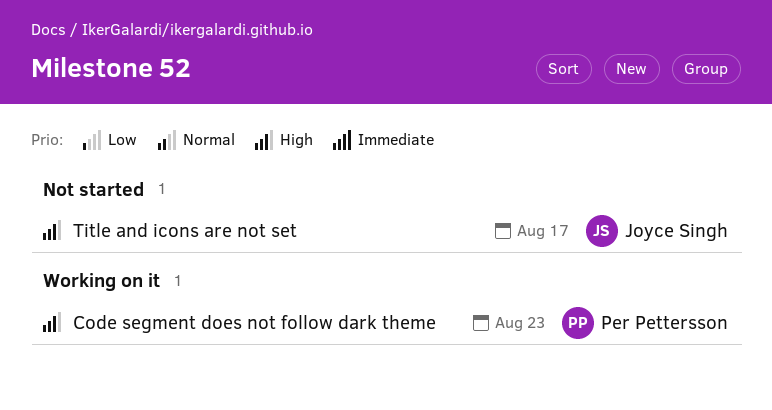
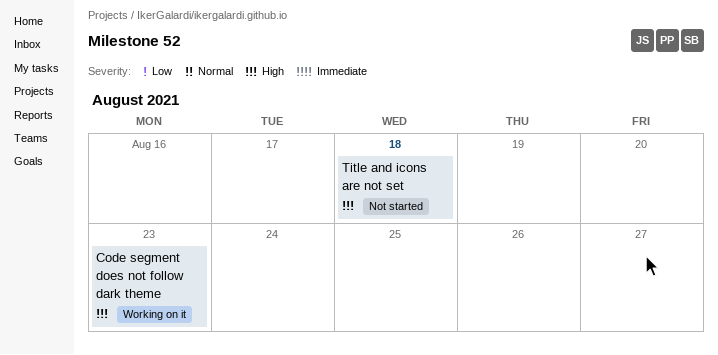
Title and icons are not set, due: Aug 17 -> Aug 18

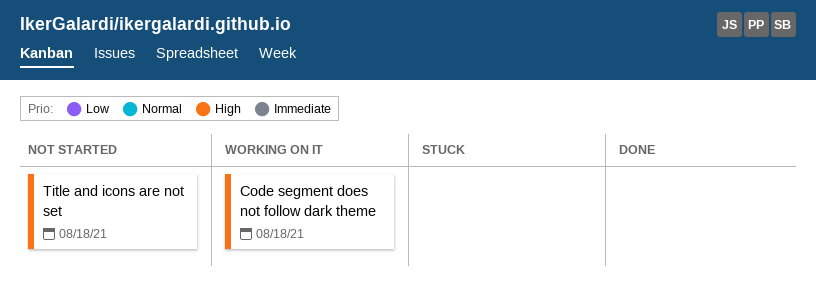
Code segment does not follow dark theme, due: Aug 23 -> Aug 18

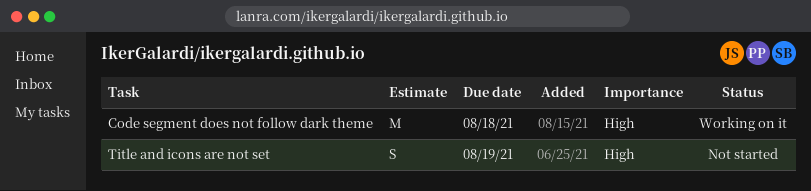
Title and icons are not set, due: Aug 18 -> Aug 19

